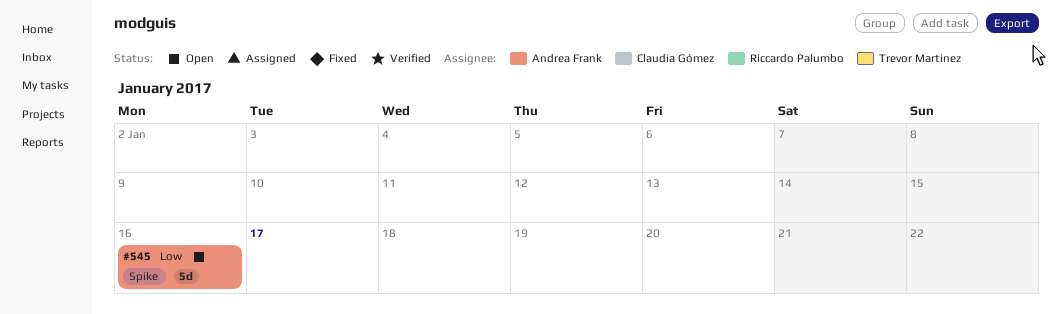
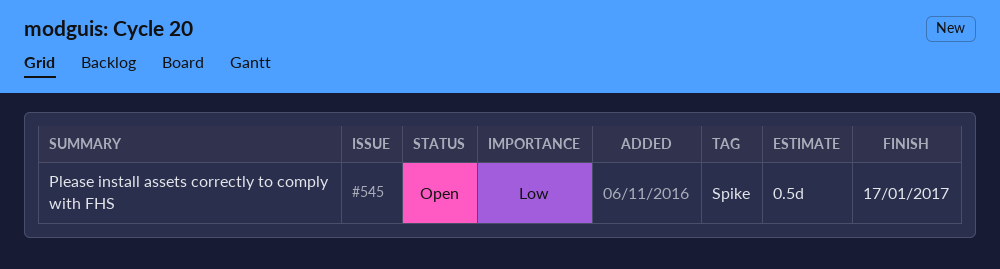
#545, estimate: 5d -> 0.5d
#545, due: Jan 16 -> Jan 17

